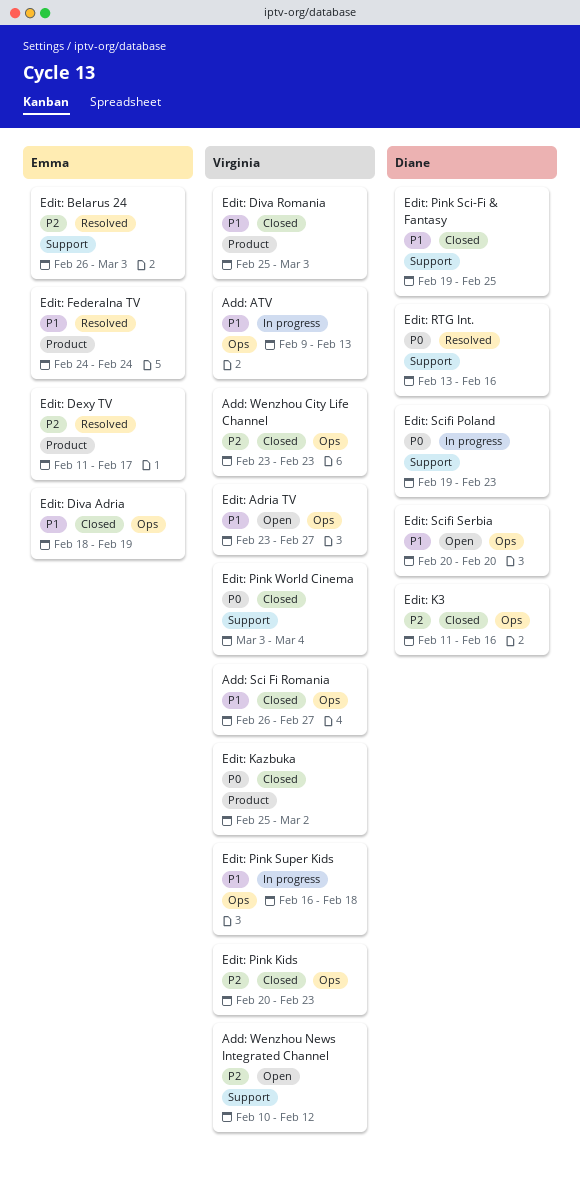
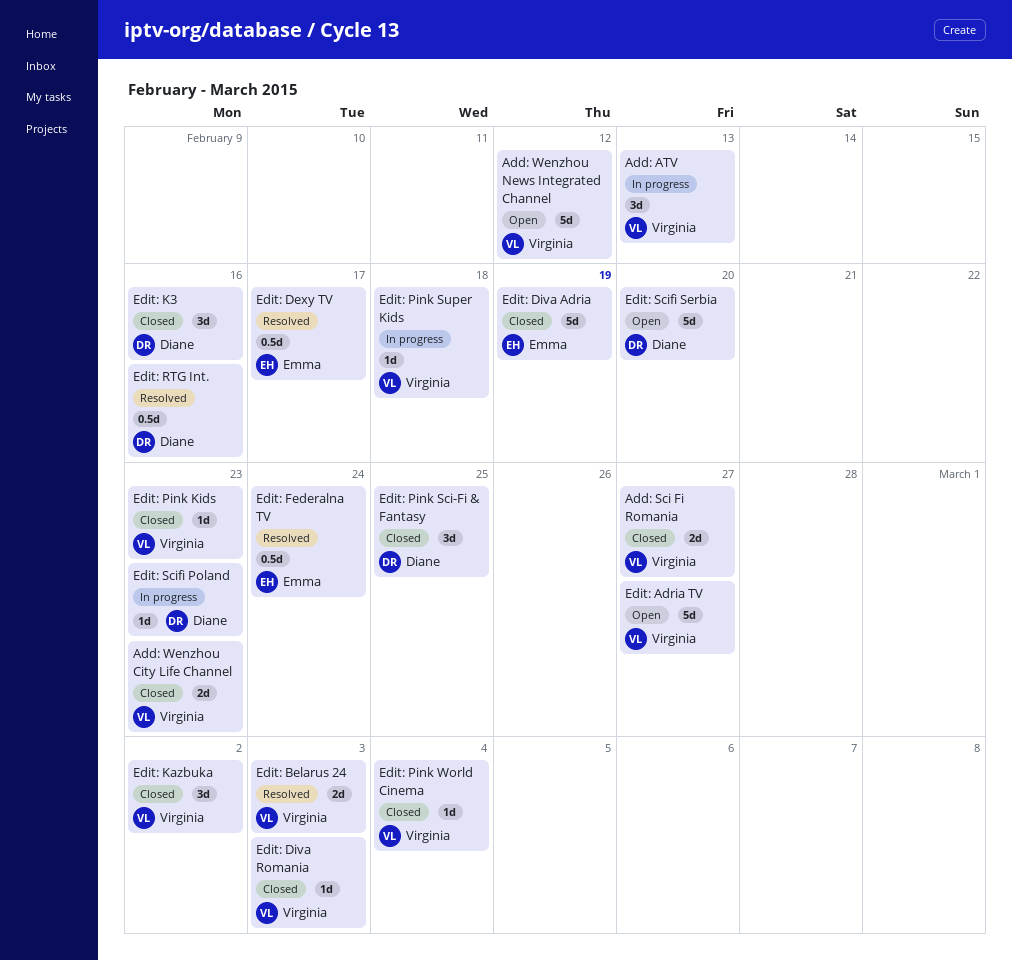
Edit: Belarus 24, owner: Emma -> Virginia

